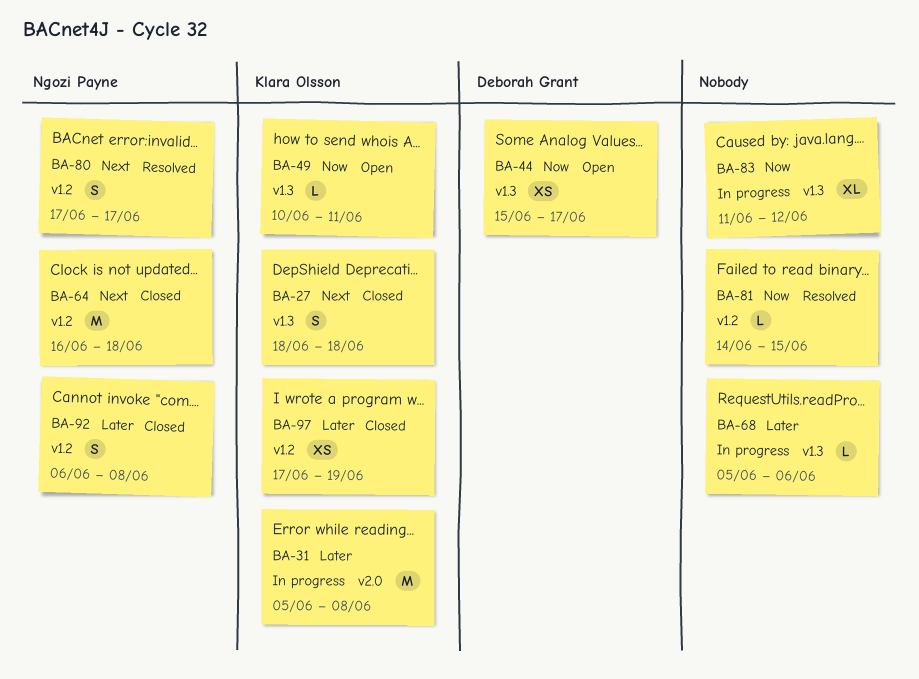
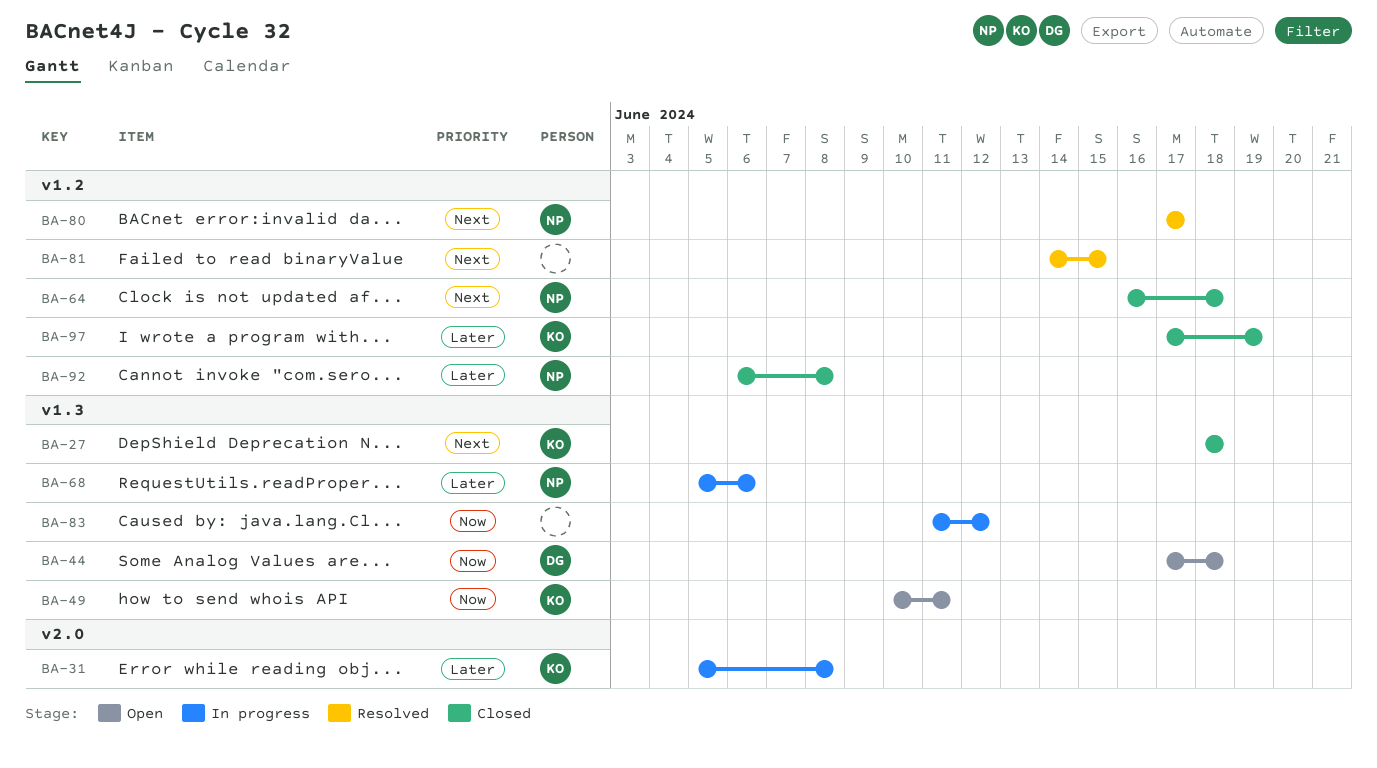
BA-44, start: Jun 15 -> Jun 17
BA-44, due: Jun 17 -> Jun 18
BA-68, owner: none -> Ngozi Payne
BA-81, priority: Now -> Next

